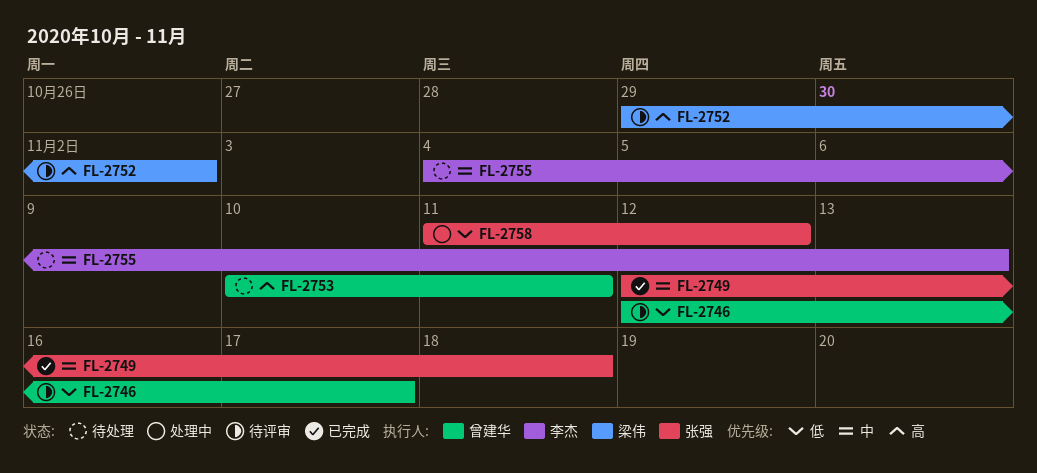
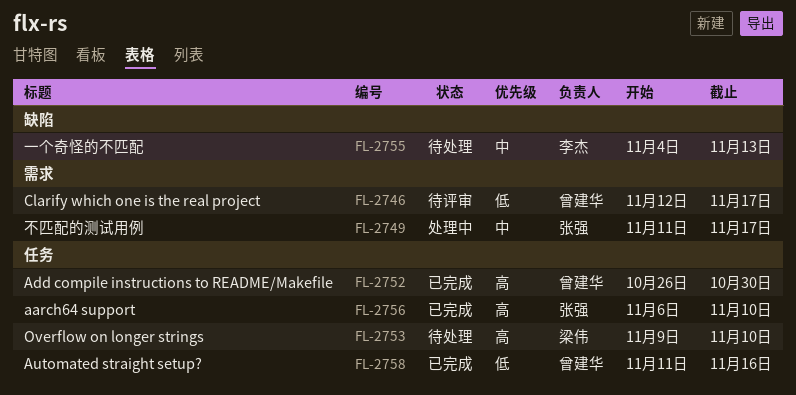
FL-2749, status: 已完成 -> 处理中
FL-2749, start: Nov 12 -> Nov 11
FL-2749, due: Nov 18 -> Nov 17
FL-2752, status: 待评审 -> 已完成
FL-2752, owner: 梁伟 -> 曾建华
FL-2752, start: Oct 29 -> Oct 26
FL-2752, due: Nov 2 -> Oct 30
FL-2753, owner: 曾建华 -> 梁伟
FL-2753, start: Nov 10 -> Nov 9
FL-2753, due: Nov 11 -> Nov 10
FL-2756: none -> present
FL-2758, status: 处理中 -> 已完成
FL-2758, owner: 张强 -> 曾建华
FL-2758, due: Nov 12 -> Nov 16

